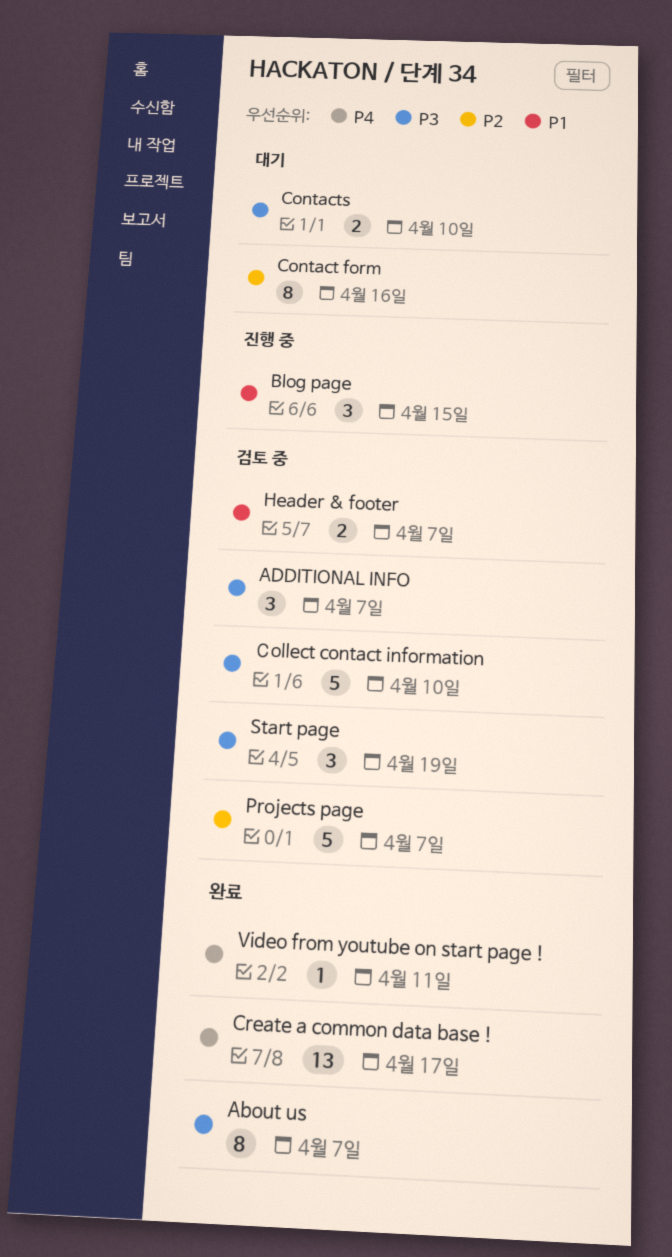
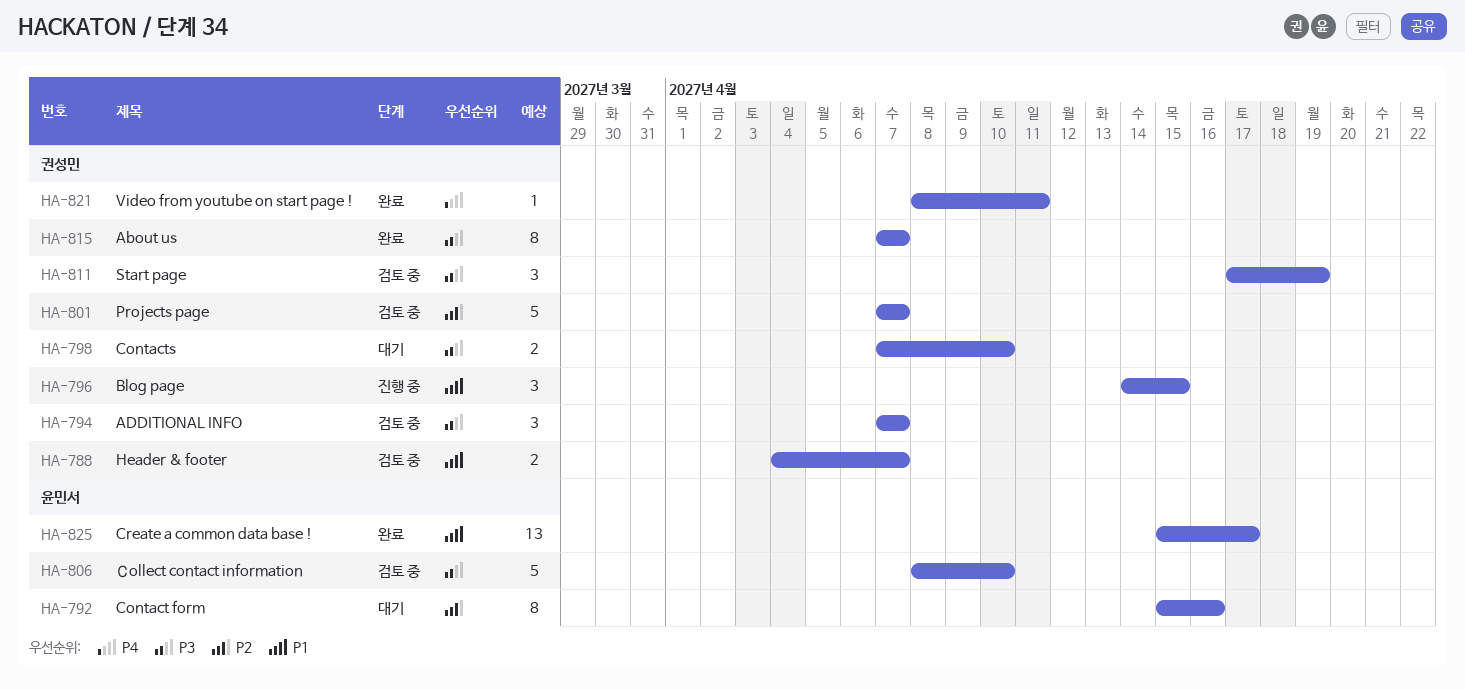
Create a common data base !, priority: P4 -> P1

